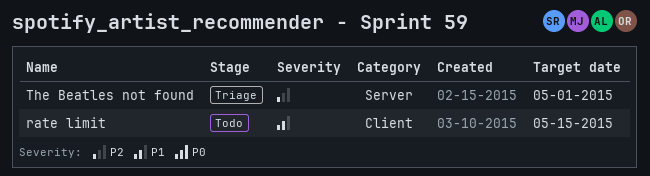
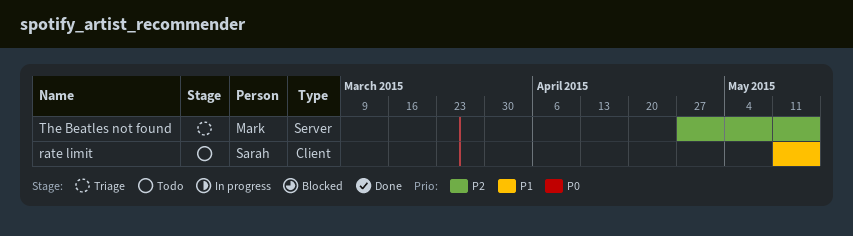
The Beatles not found, due: May 1 -> May 15

